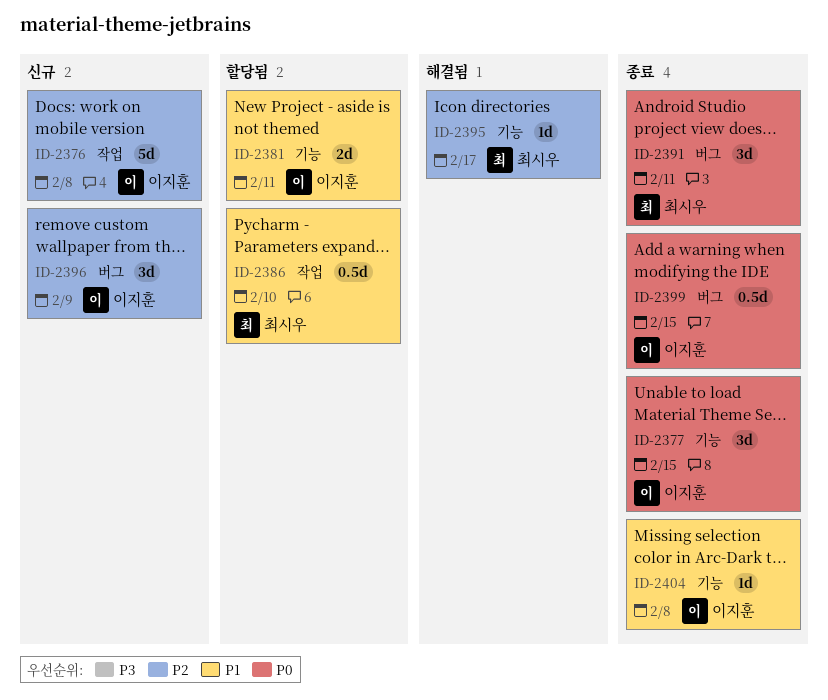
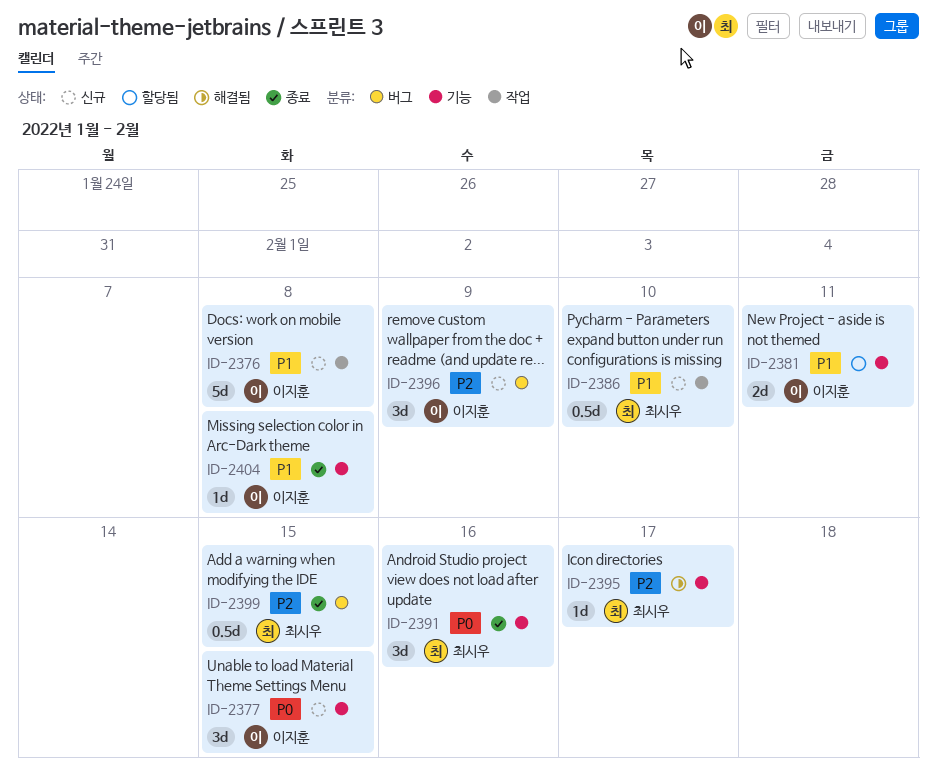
ID-2376, priority: P2 -> P1
ID-2377, status: 종료 -> 신규
ID-2386, status: 할당됨 -> 신규
ID-2391, label: 버그 -> 기능
ID-2391, due: Feb 11 -> Feb 16
ID-2399, owner: 이지훈 -> 최시우
ID-2399, priority: P0 -> P2

